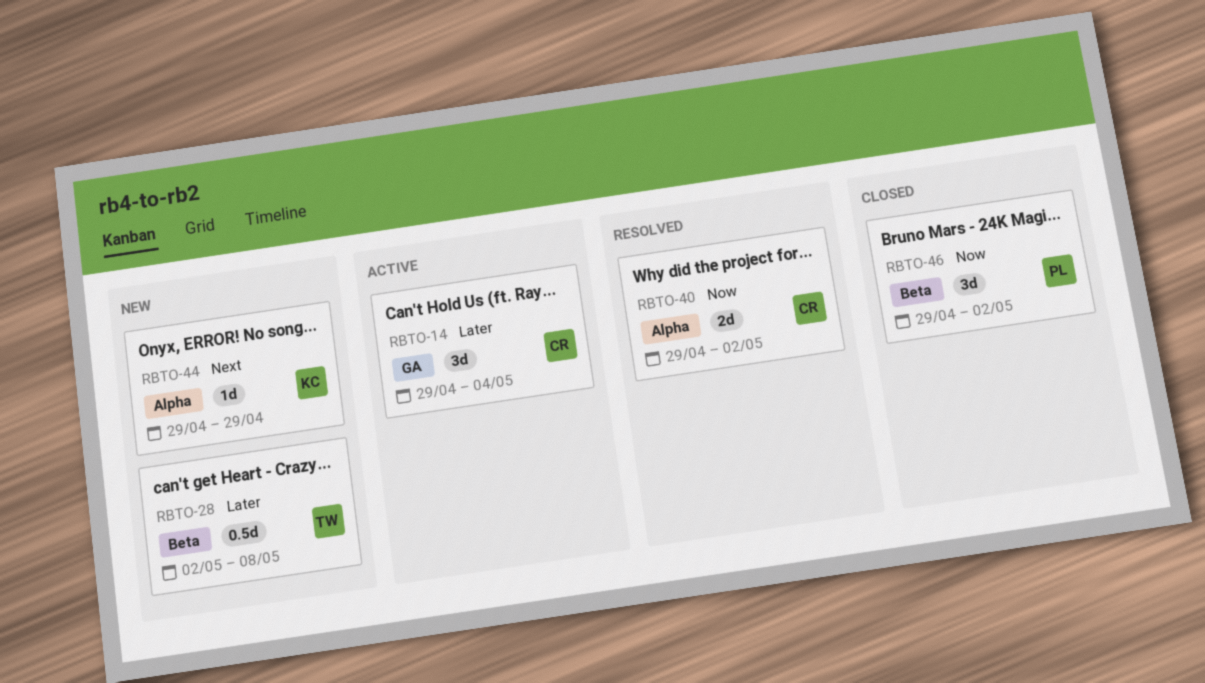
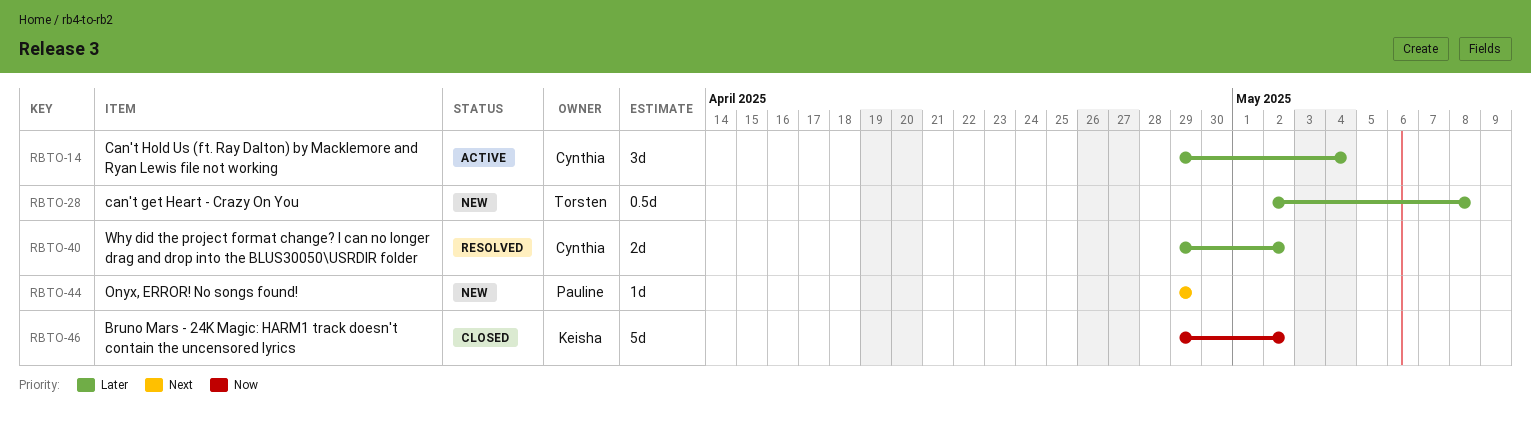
RBTO-40, priority: Now -> Later
RBTO-44, owner: Keisha -> Pauline
RBTO-46, owner: Pauline -> Keisha
RBTO-46, estimate: 3d -> 5d

